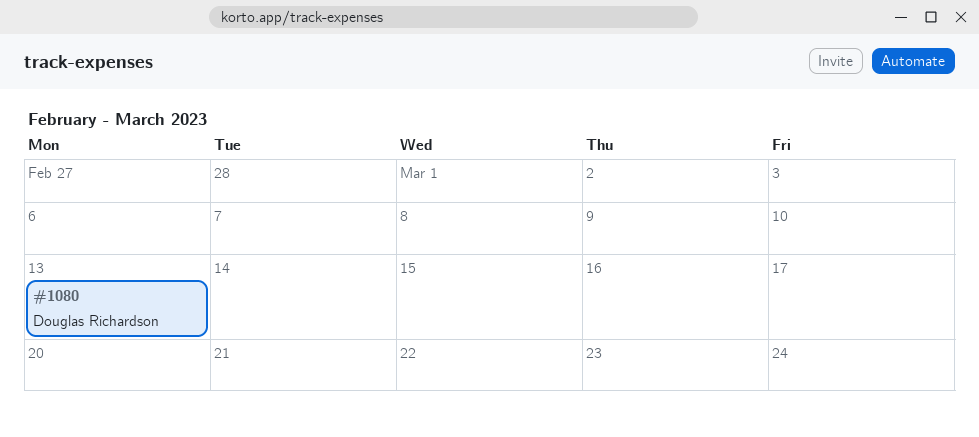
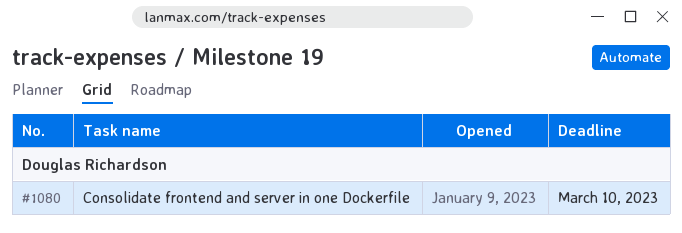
#1080, due: Mar 13 -> Mar 10

